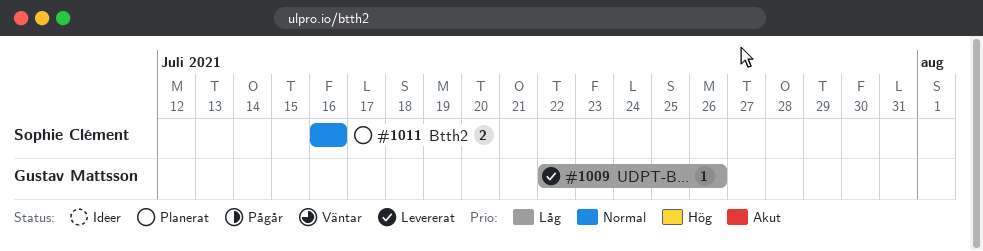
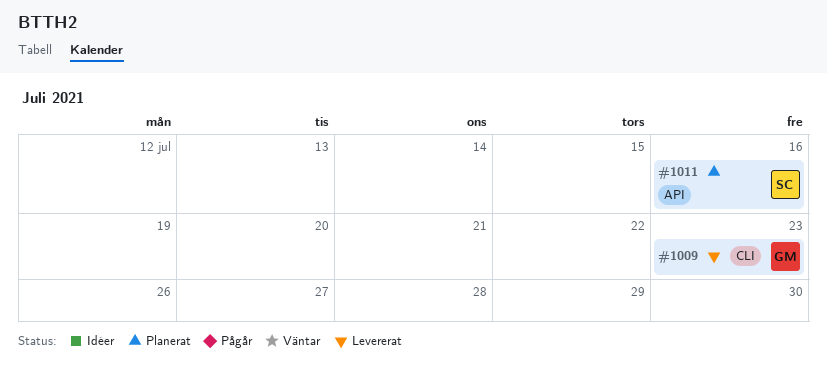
#1009, due: Jul 26 -> Jul 23

